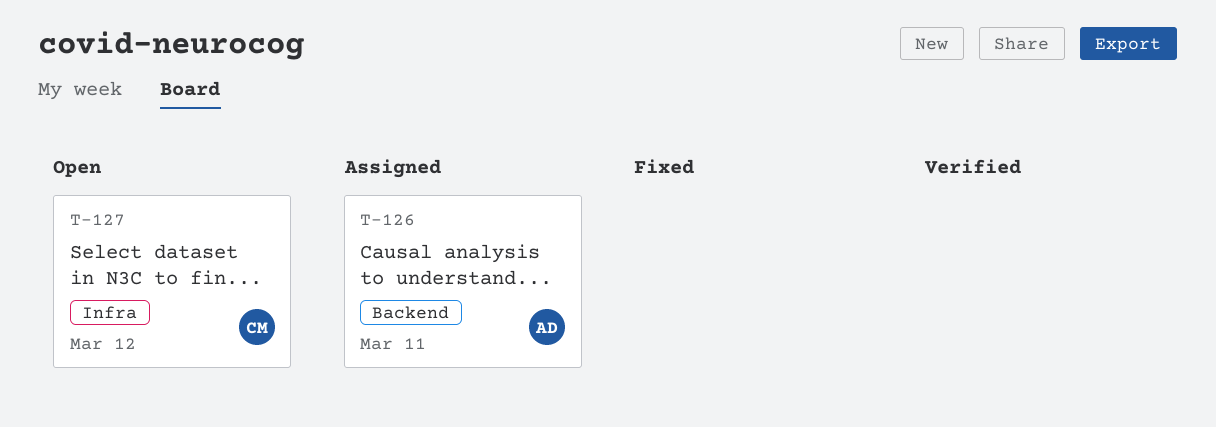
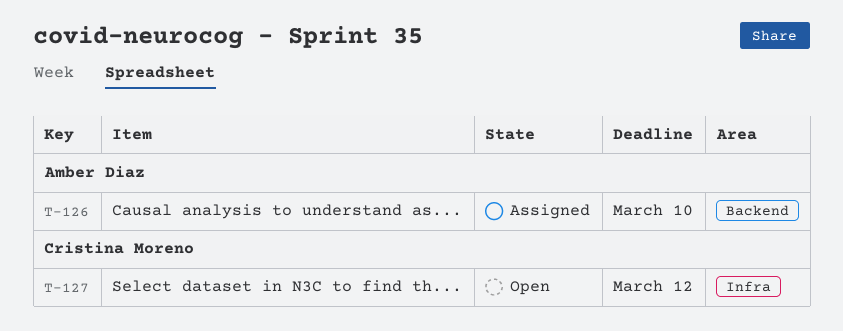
T-126, due: Mar 11 -> Mar 10

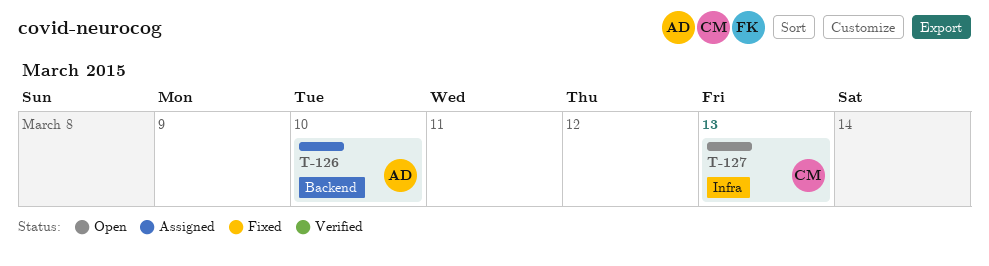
T-127, due: Mar 12 -> Mar 13

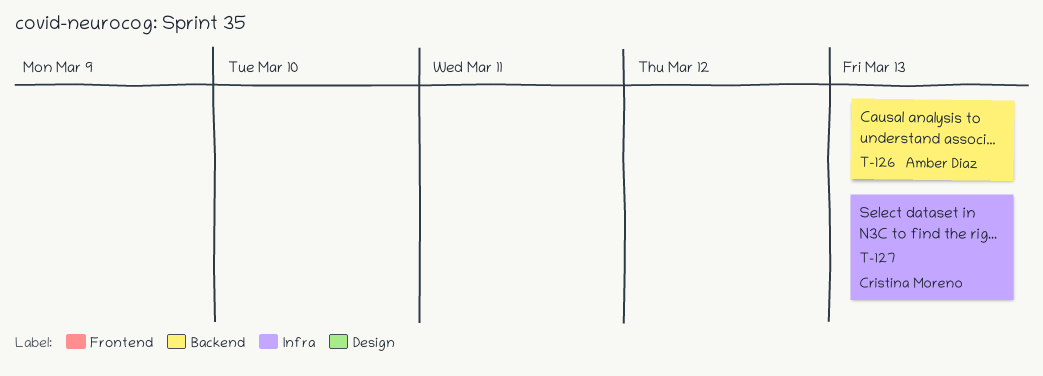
T-126, due: Mar 10 -> Mar 13

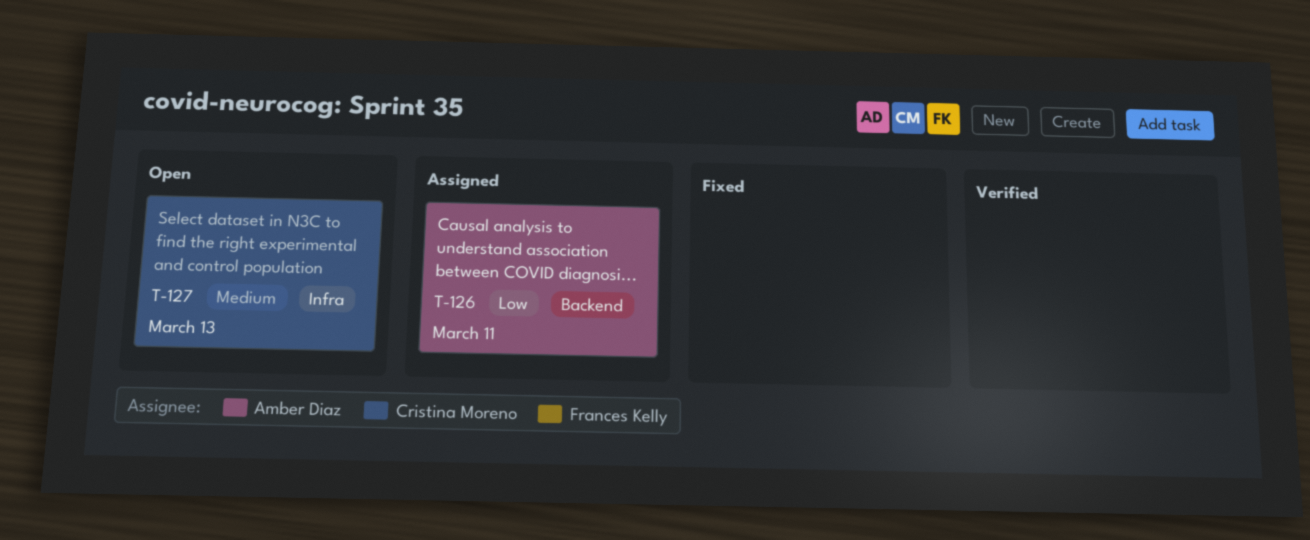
T-126, due: Mar 13 -> Mar 11

